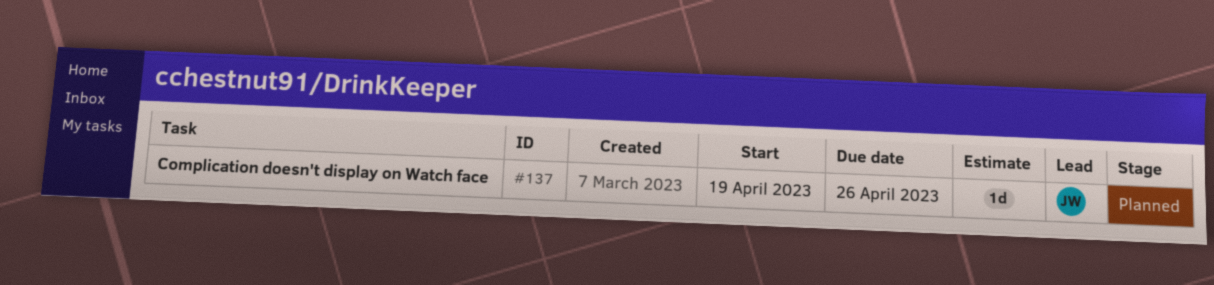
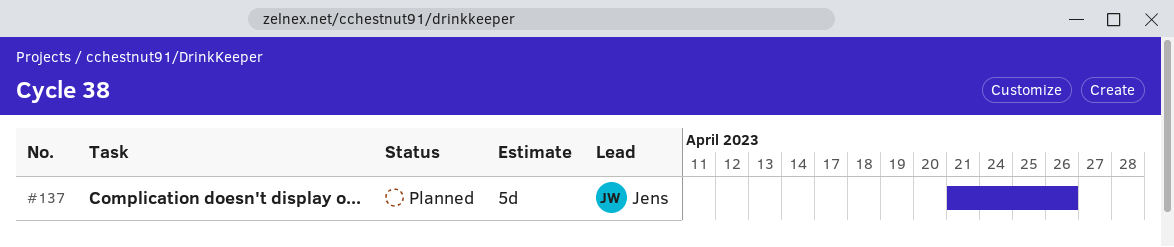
#137, estimate: 1d -> 5d
#137, start: Apr 19 -> Apr 21

